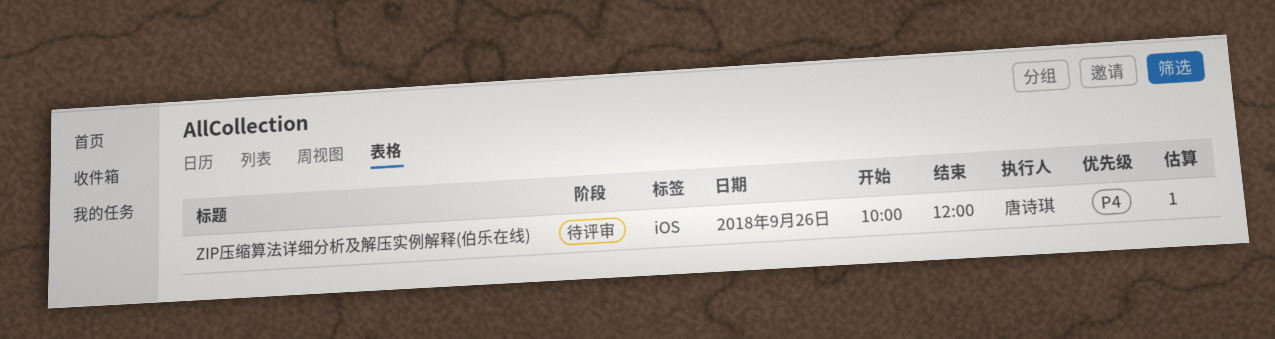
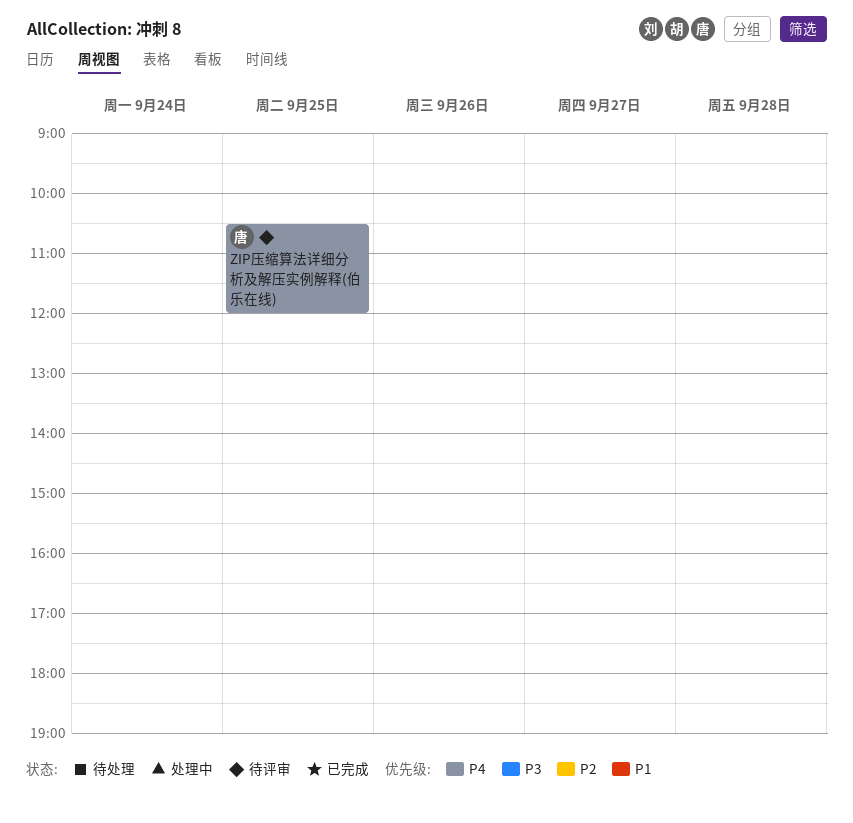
ZIP压缩算法详细分析及解压实例解释(伯乐在线), day: Sep 26 -> Sep 25
ZIP压缩算法详细分析及解压实例解释(伯乐在线), begins: 10:00 -> 10:30

